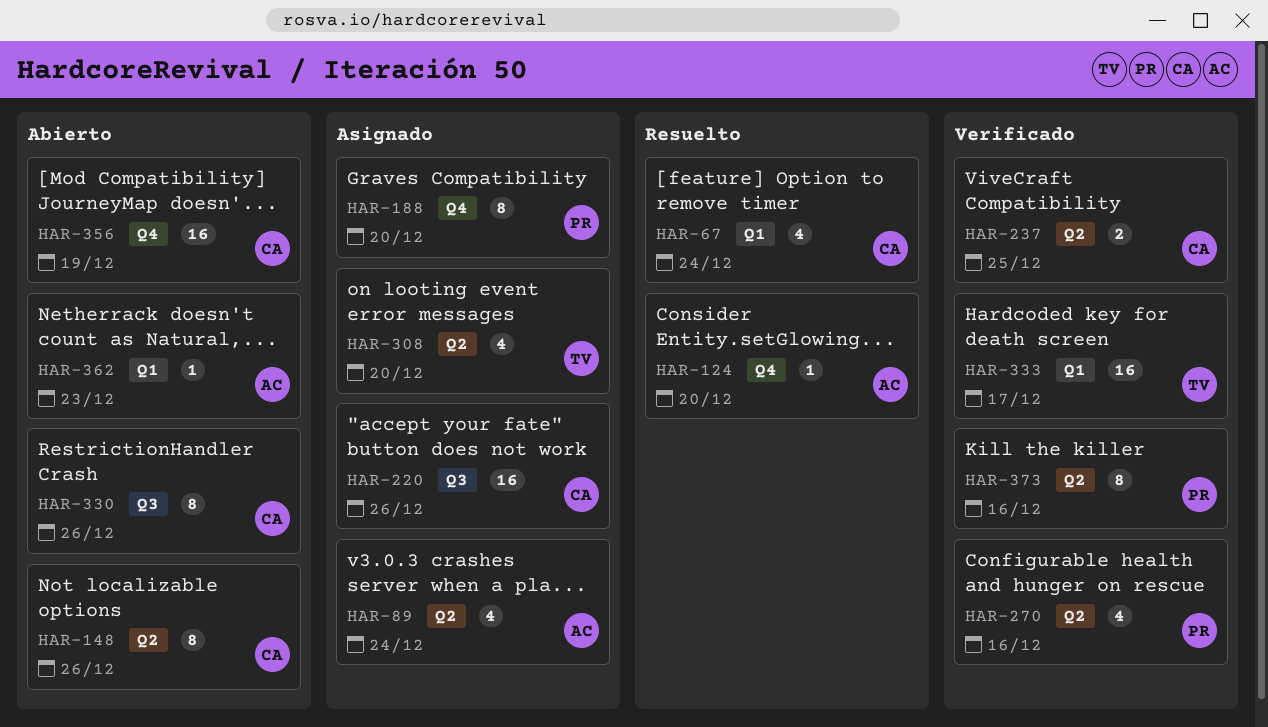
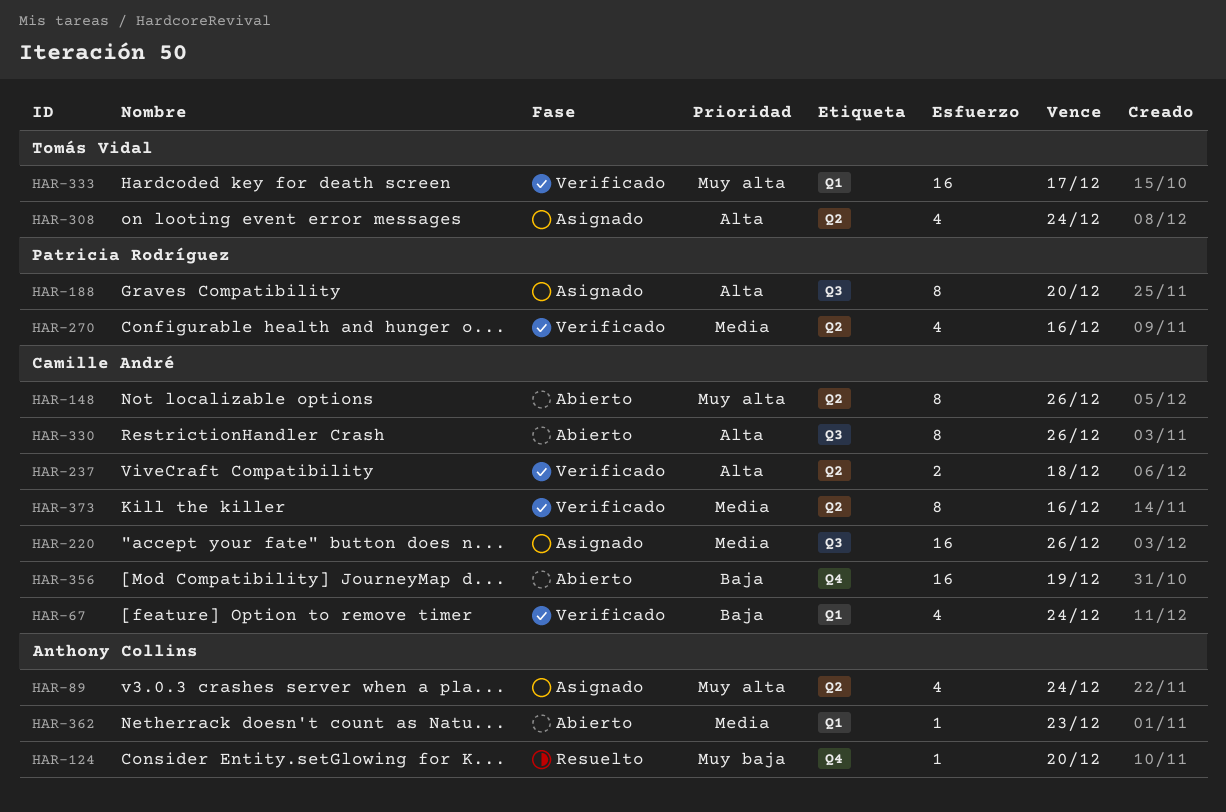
HAR-67, status: Resuelto -> Verificado
HAR-188, label: Q4 -> Q3
HAR-237, due: Dec 25 -> Dec 18
HAR-308, due: Dec 20 -> Dec 24
HAR-373, owner: Patricia Rodríguez -> Camille André

